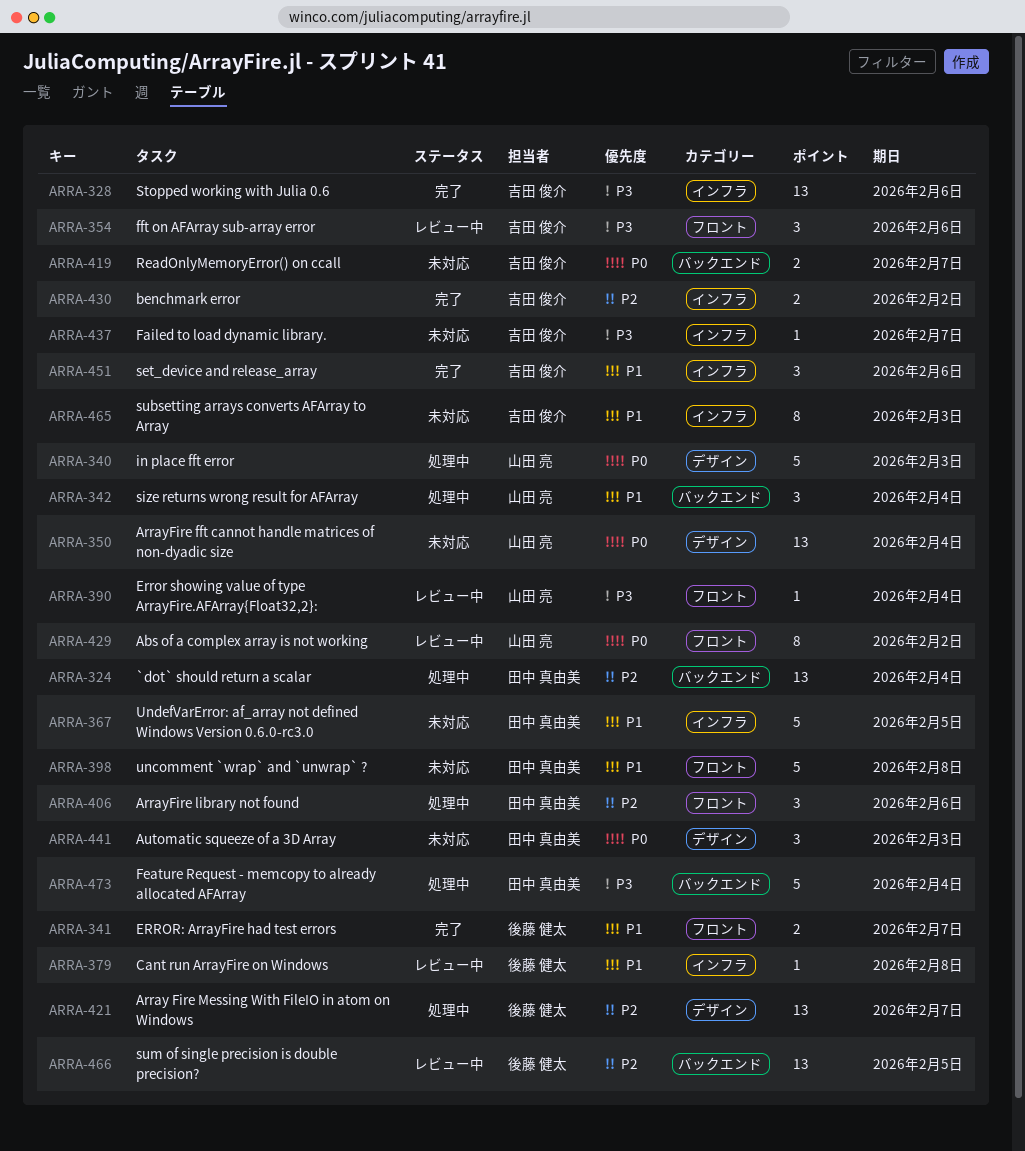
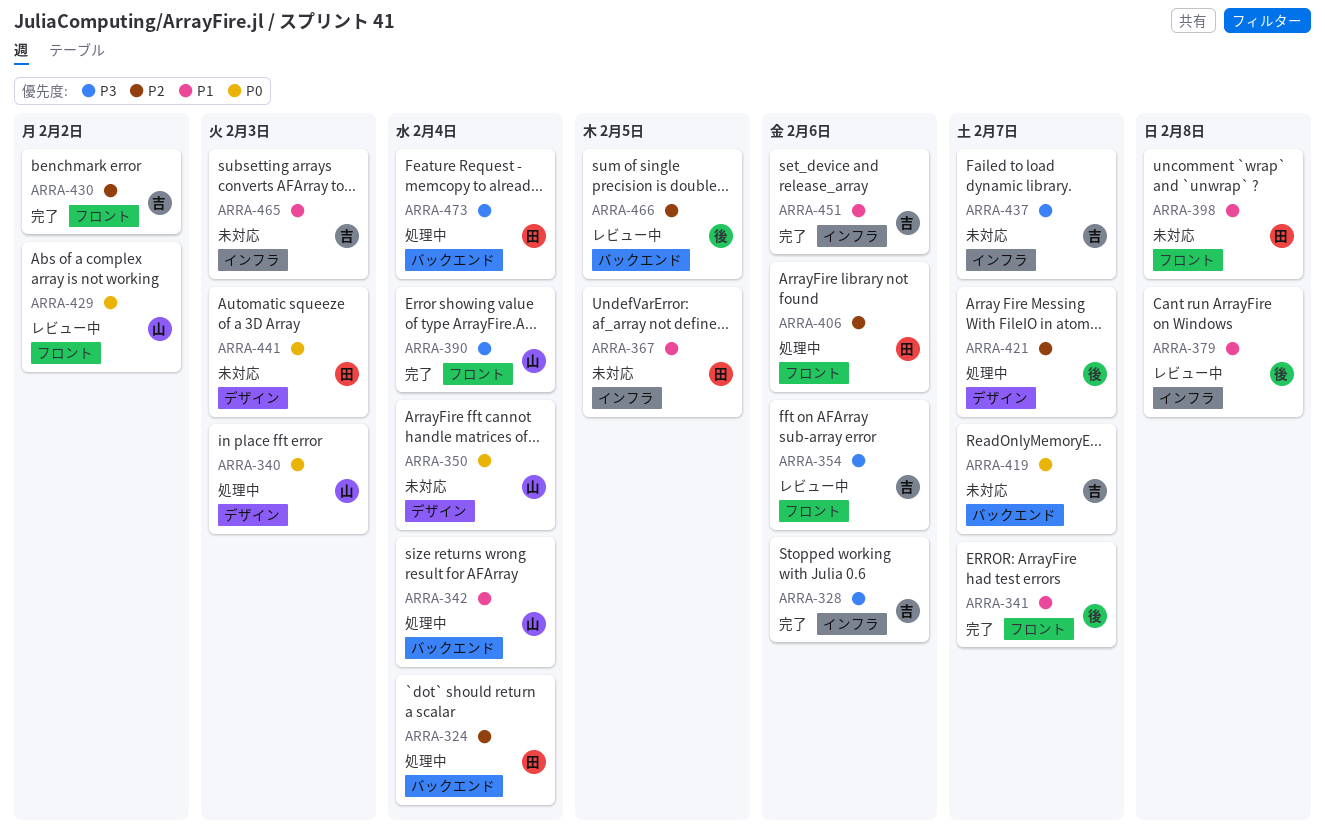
ARRA-390, status: レビュー中 -> 完了
ARRA-430, label: インフラ -> フロント

